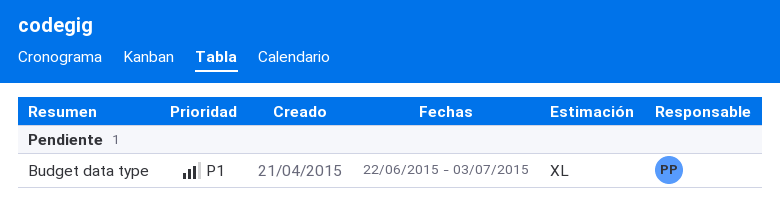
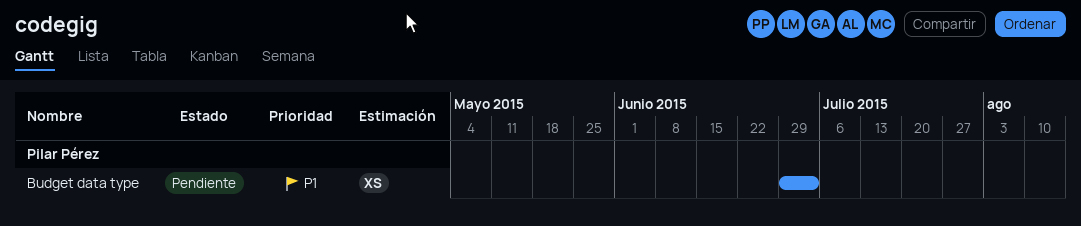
Budget data type, estimate: XL -> XS
Budget data type, start: Jun 22 -> Jun 29

